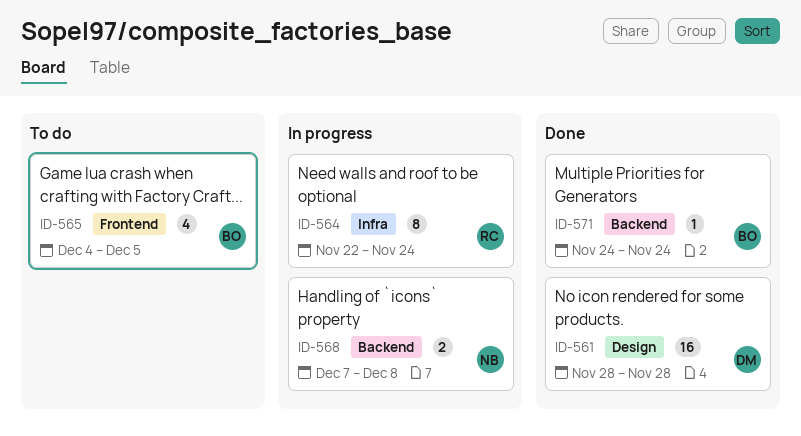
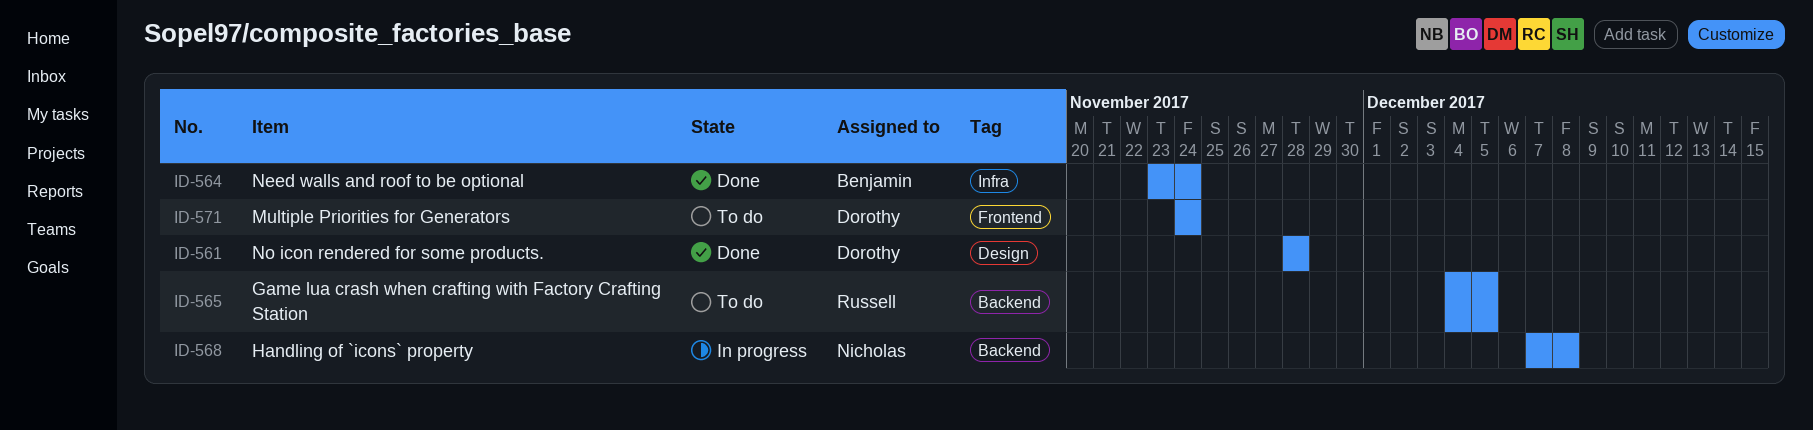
ID-564, status: In progress -> Done
ID-564, owner: Russell -> Benjamin
ID-564, start: Nov 22 -> Nov 23
ID-565, owner: Benjamin -> Russell
ID-565, label: Frontend -> Backend
ID-571, status: Done -> To do
ID-571, owner: Benjamin -> Dorothy
ID-571, label: Backend -> Frontend

